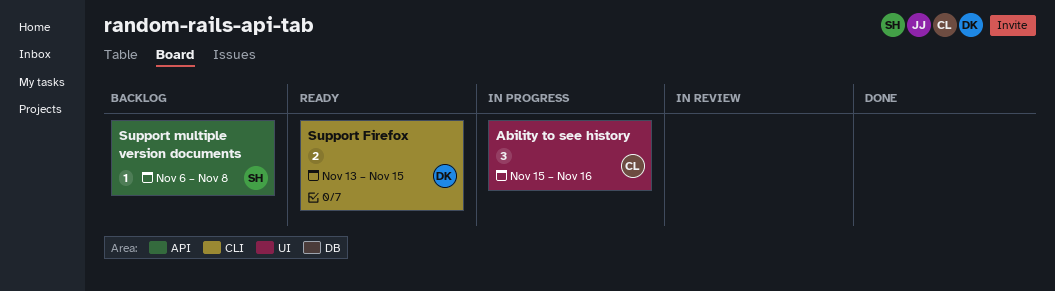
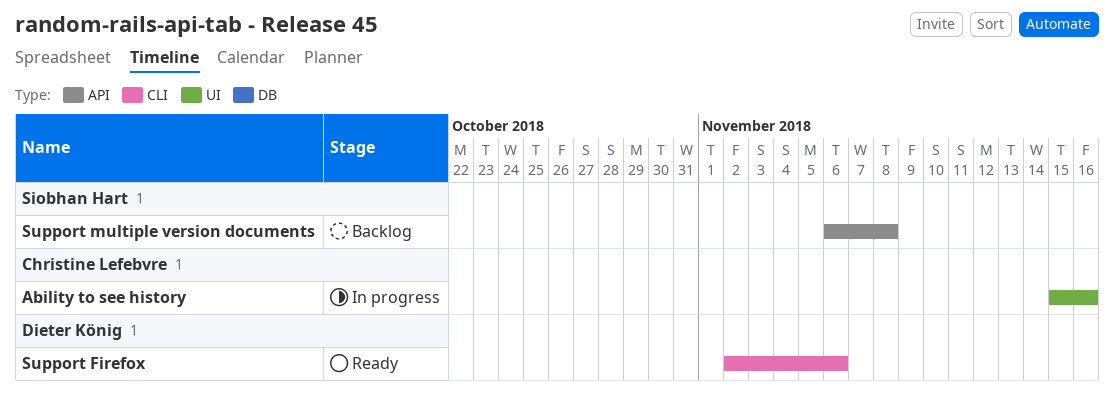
Support Firefox, start: Nov 13 -> Nov 2
Support Firefox, due: Nov 15 -> Nov 6

